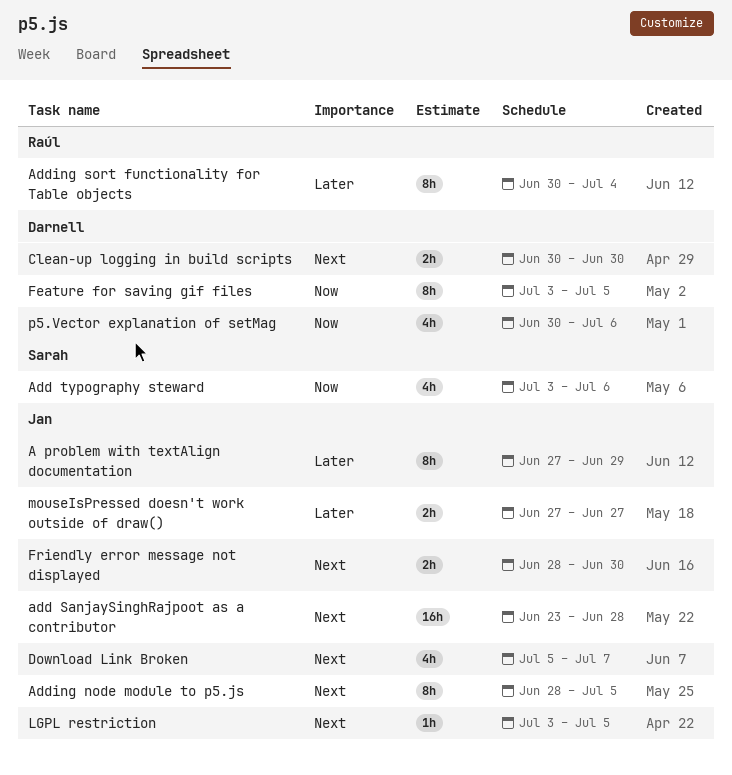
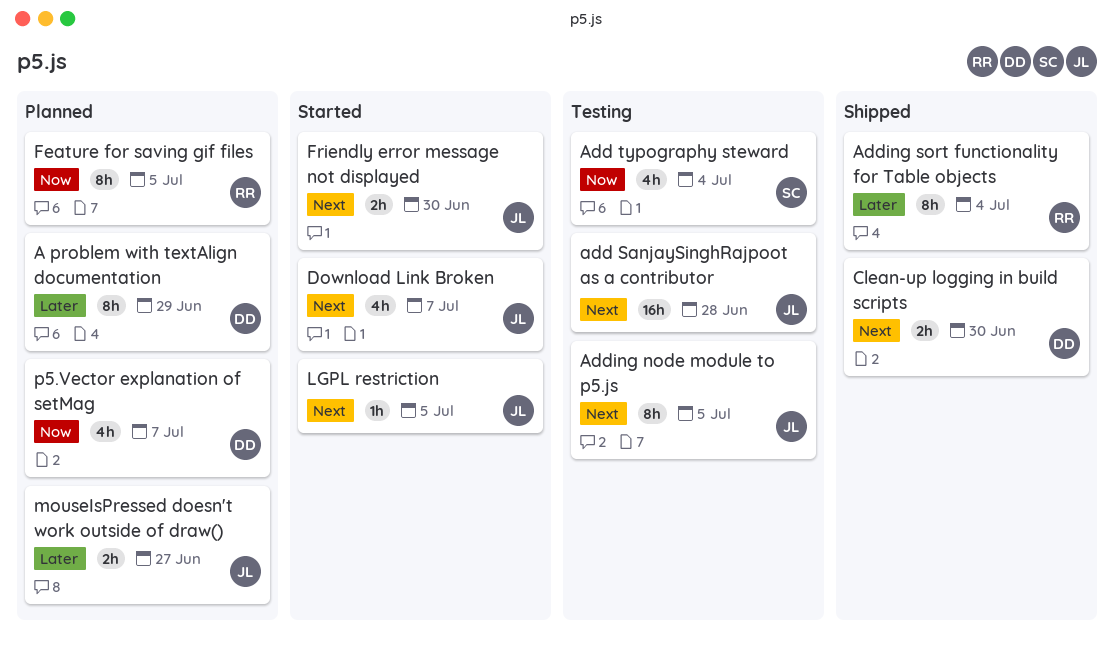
A problem with textAlign documentation, owner: Jan -> Darnell
Add typography steward, due: Jul 6 -> Jul 4
Feature for saving gif files, owner: Darnell -> Raúl
p5.Vector explanation of setMag, due: Jul 6 -> Jul 7

